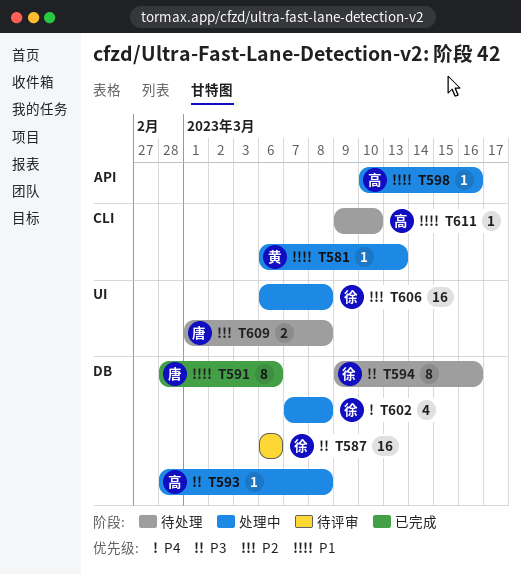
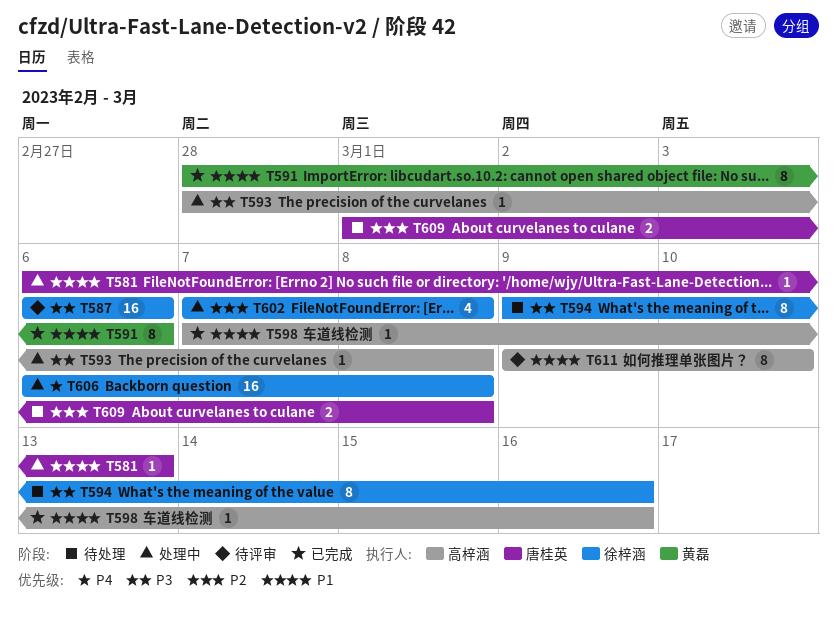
T581, owner: 黄磊 -> 唐桂英
T591, owner: 唐桂英 -> 黄磊
T598, status: 处理中 -> 已完成
T598, start: Mar 10 -> Mar 7
T602, priority: P4 -> P2
T606, priority: P2 -> P4
T611, status: 待处理 -> 待评审
T611, estimate: 1 -> 8

